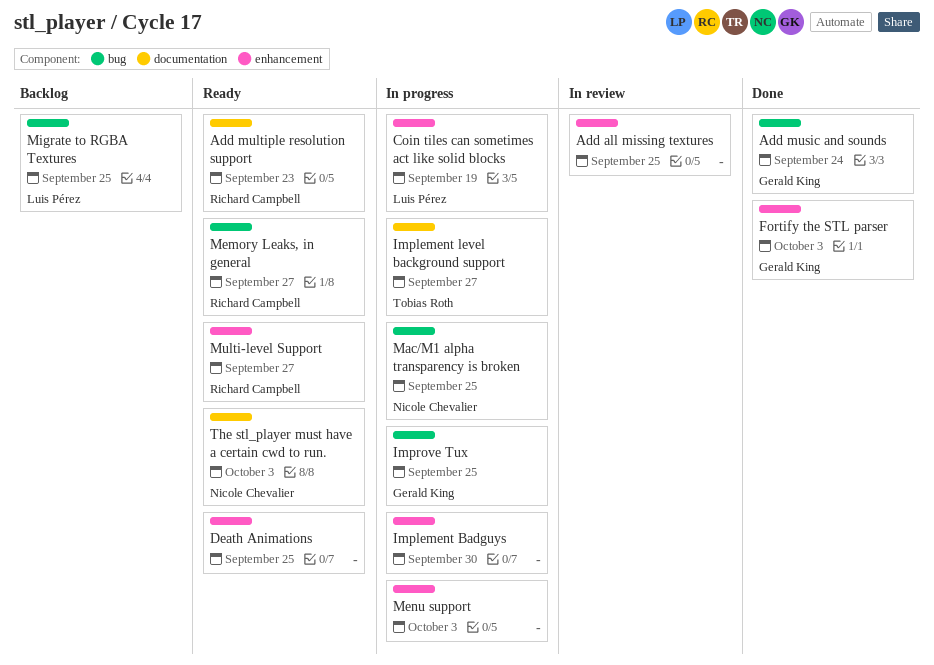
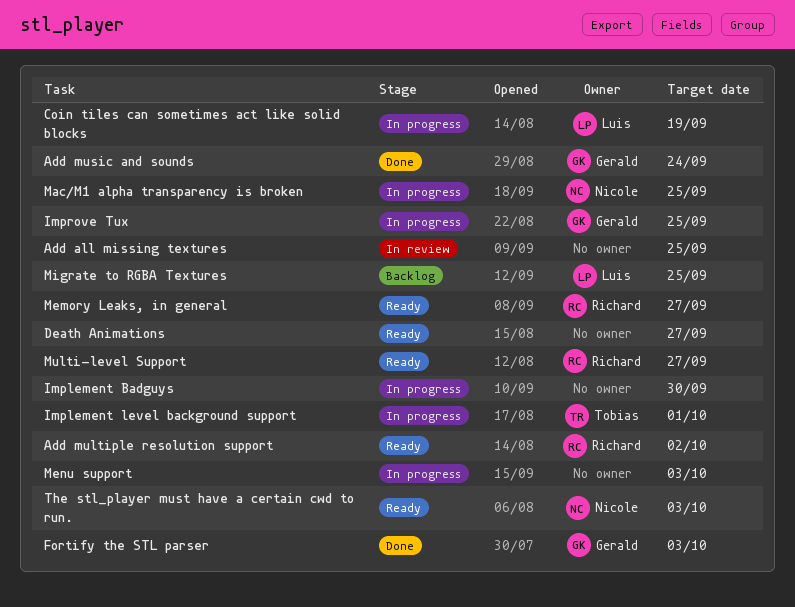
Add multiple resolution support, due: Sep 23 -> Oct 2
Death Animations, due: Sep 25 -> Sep 27
Implement level background support, due: Sep 27 -> Oct 1

